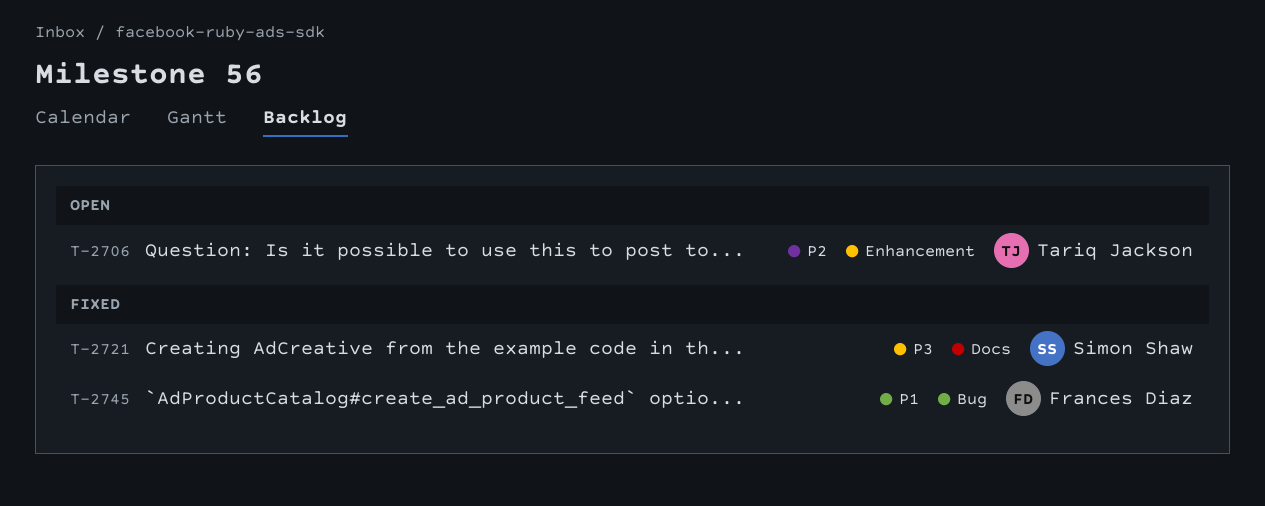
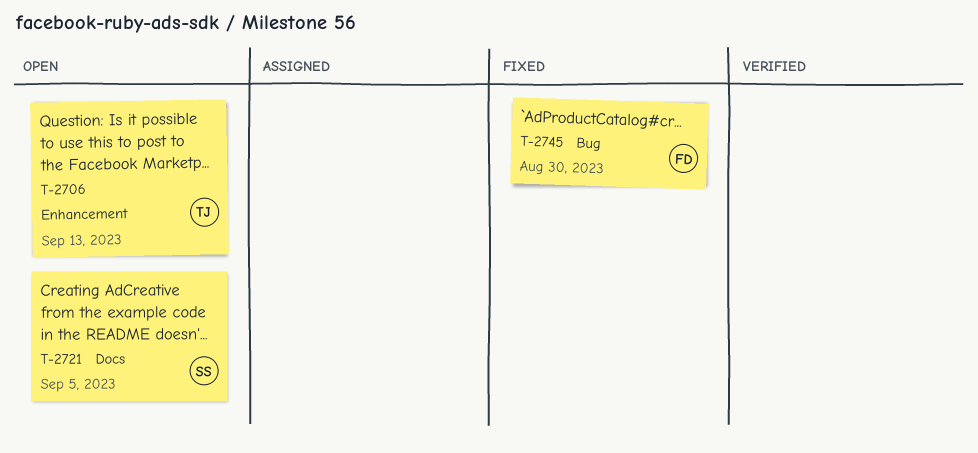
T-2721, status: Fixed -> Open

